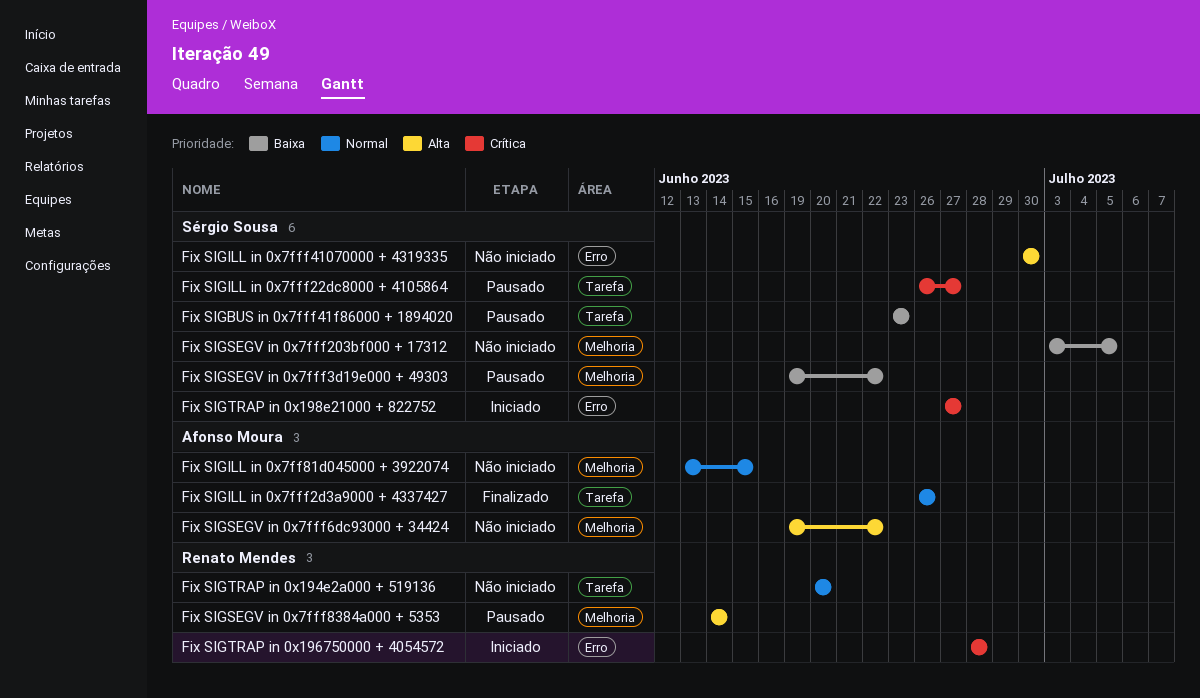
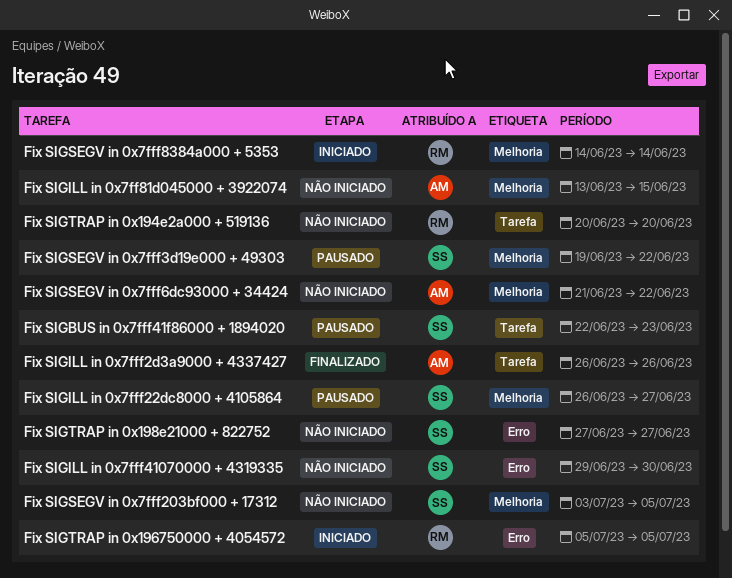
Fix SIGBUS in 0x7fff41f86000 + 1894020, start: Jun 23 -> Jun 22
Fix SIGILL in 0x7fff22dc8000 + 4105864, label: Tarefa -> Melhoria
Fix SIGILL in 0x7fff41070000 + 4319335, start: Jun 30 -> Jun 29
Fix SIGSEGV in 0x7fff6dc93000 + 34424, start: Jun 19 -> Jun 21
Fix SIGSEGV in 0x7fff8384a000 + 5353, status: Pausado -> Iniciado
Fix SIGTRAP in 0x196750000 + 4054572, start: Jun 28 -> Jul 5
Fix SIGTRAP in 0x196750000 + 4054572, due: Jun 28 -> Jul 5
Fix SIGTRAP in 0x198e21000 + 822752, status: Iniciado -> Não iniciado

